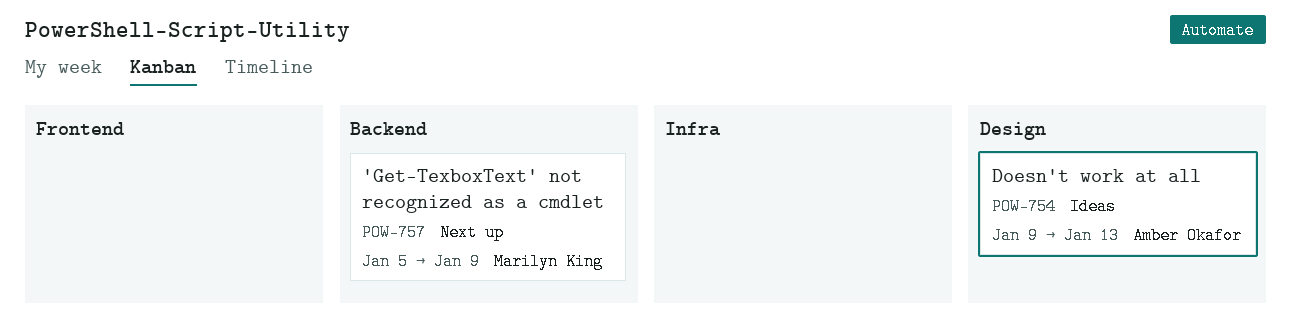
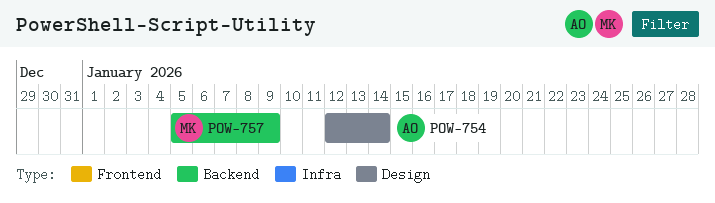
POW-754, start: Jan 9 -> Jan 12
POW-754, due: Jan 13 -> Jan 14

